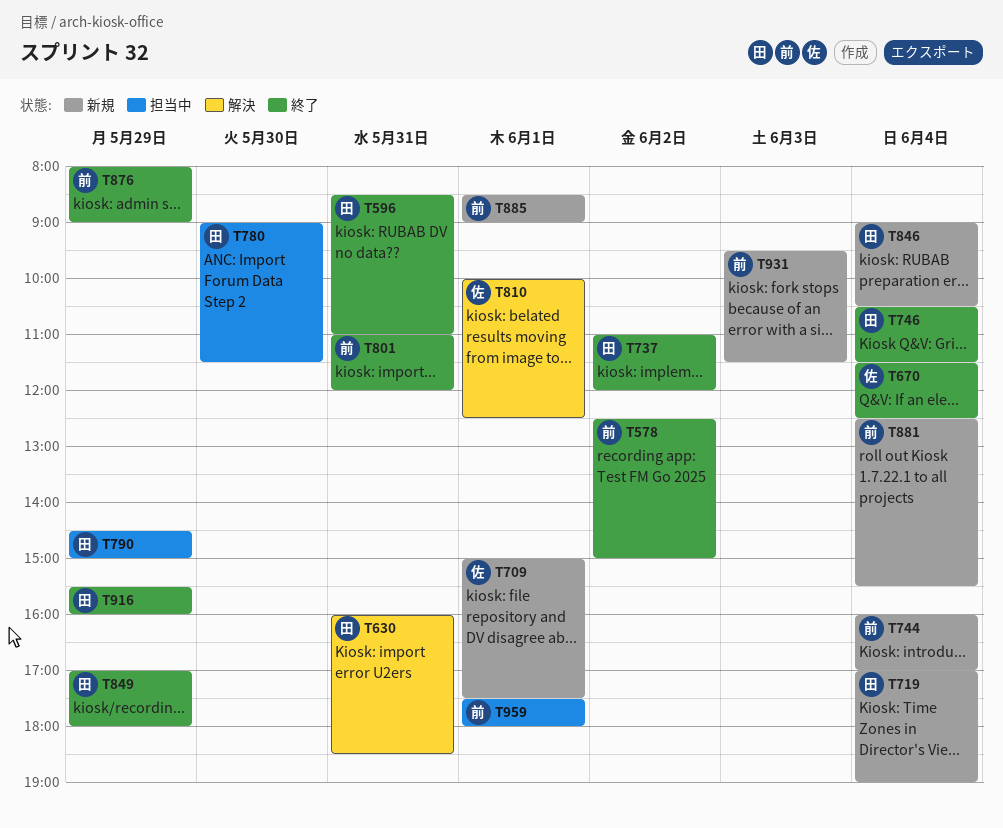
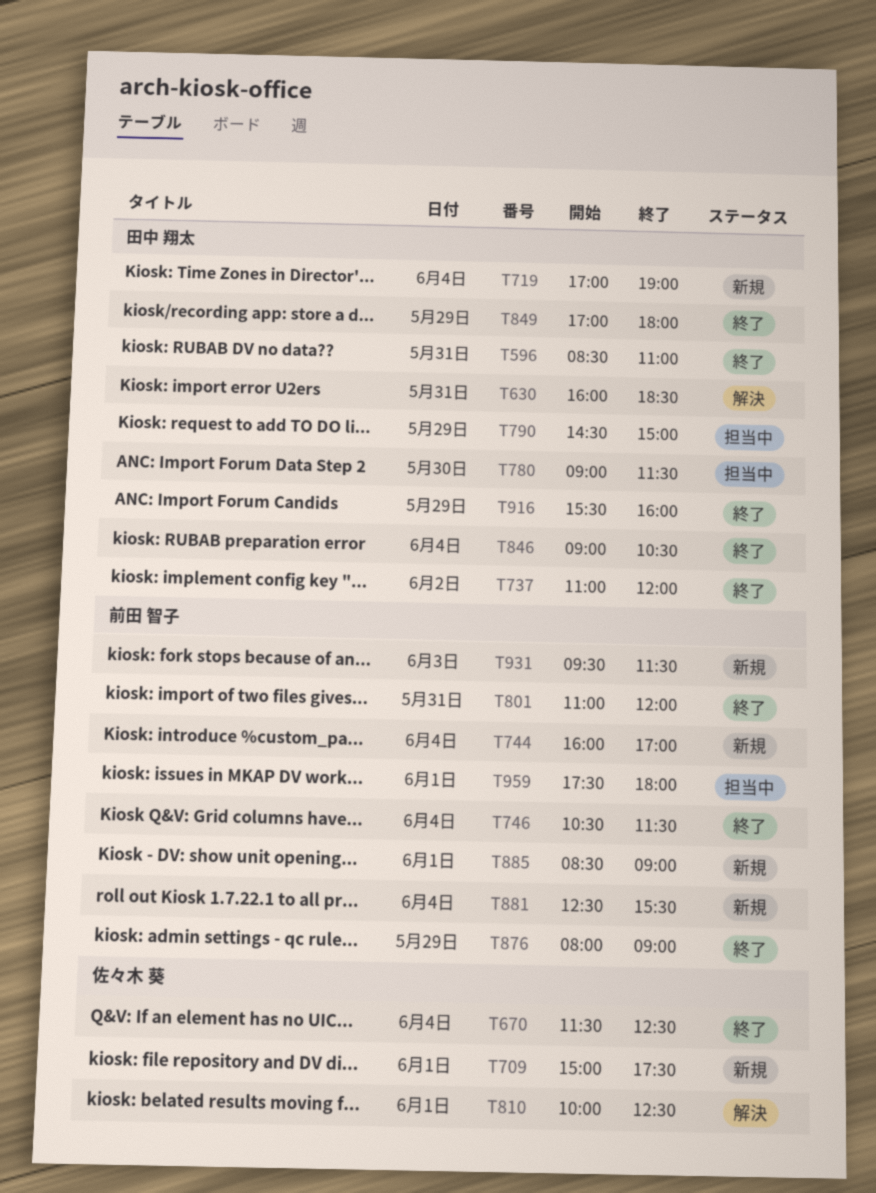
T578: present -> none
T746, owner: 田中 翔太 -> 前田 智子
T846, status: 新規 -> 終了

